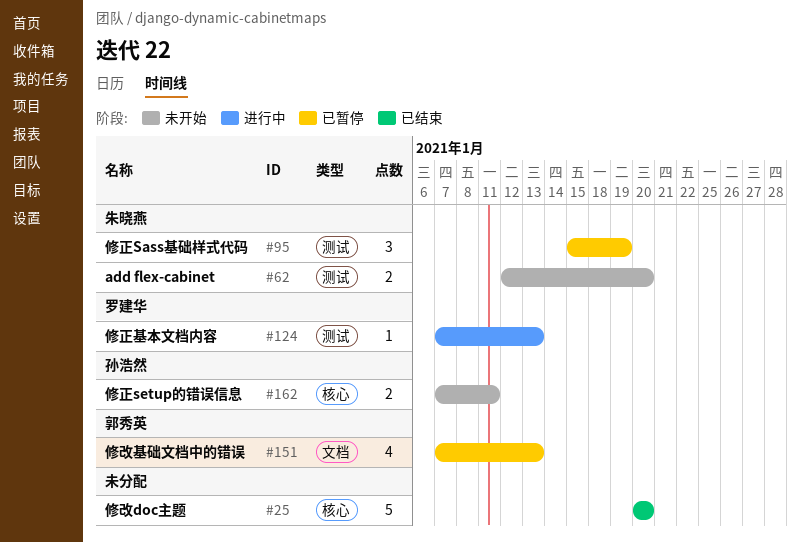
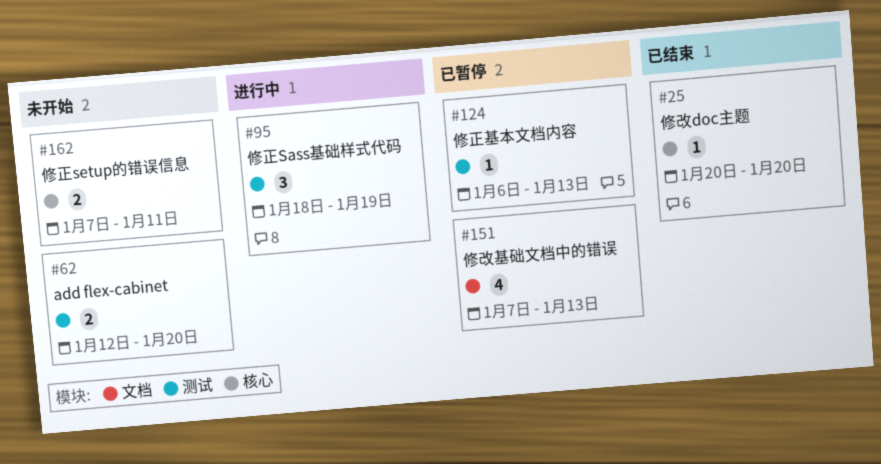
#25, estimate: 5 -> 1
#95, status: 已暂停 -> 进行中
#95, start: Jan 15 -> Jan 18
#124, status: 进行中 -> 已暂停
#124, start: Jan 7 -> Jan 6

